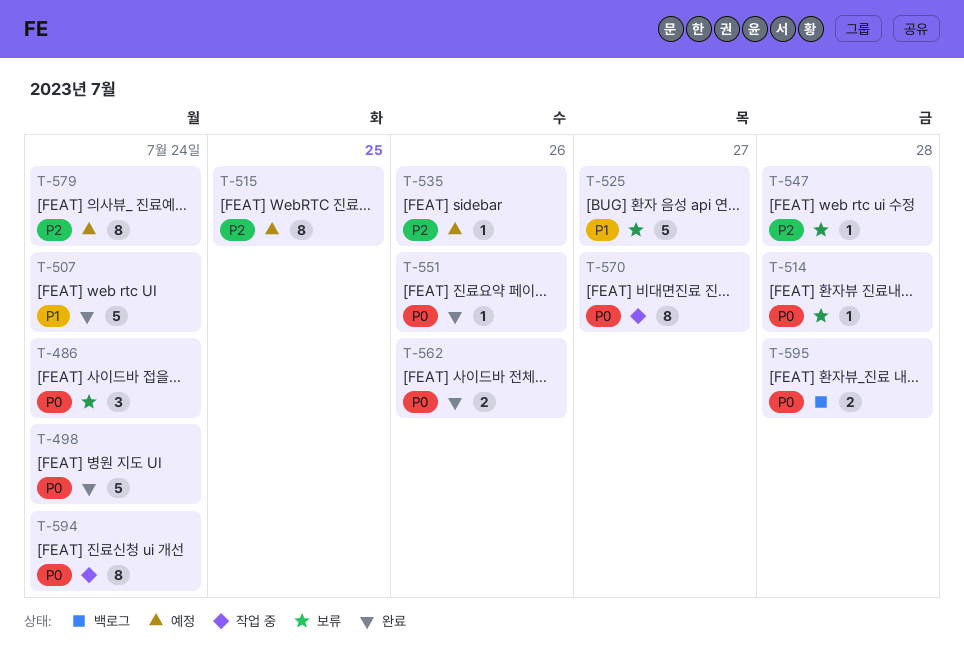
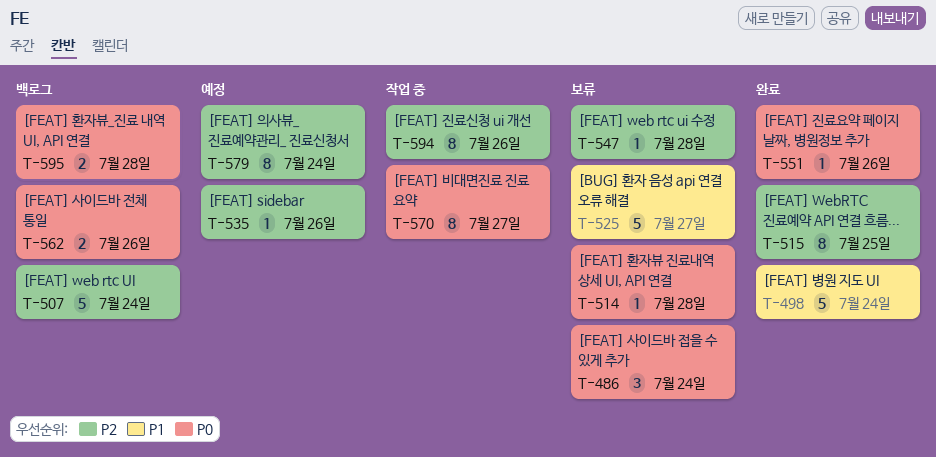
T-498, priority: P0 -> P1
T-507, status: 완료 -> 백로그
T-507, priority: P1 -> P2
T-515, status: 예정 -> 완료
T-562, status: 완료 -> 백로그
T-594, priority: P0 -> P2
T-594, due: Jul 24 -> Jul 26

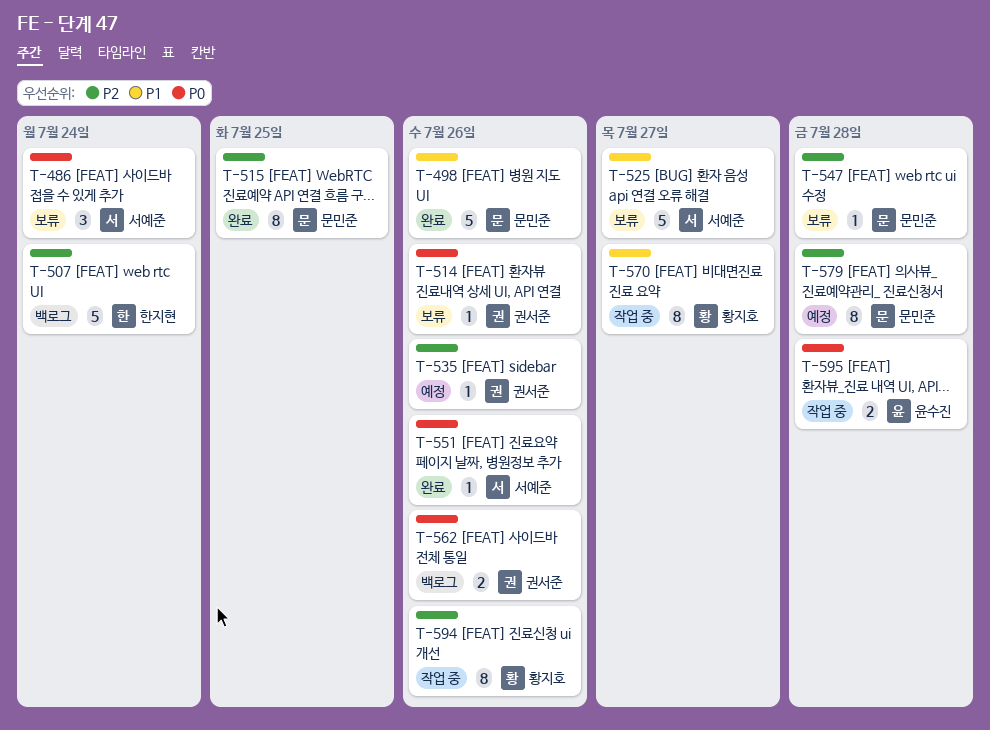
T-498, due: Jul 24 -> Jul 26
T-514, due: Jul 28 -> Jul 26
T-570, priority: P0 -> P1
T-579, due: Jul 24 -> Jul 28
T-595, status: 백로그 -> 작업 중

